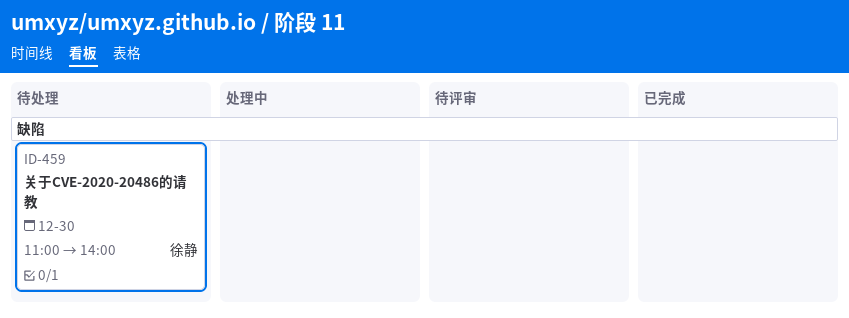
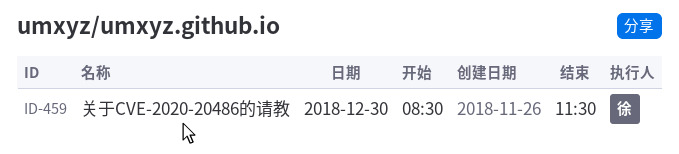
ID-459, begins: 11:00 -> 08:30
ID-459, ends: 14:00 -> 11:30

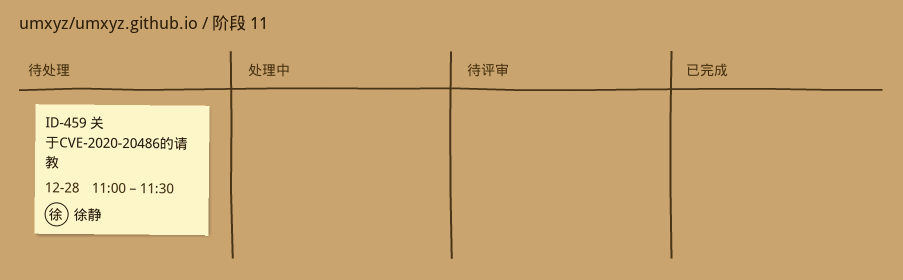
ID-459, day: Dec 30 -> Dec 28
ID-459, begins: 08:30 -> 11:00

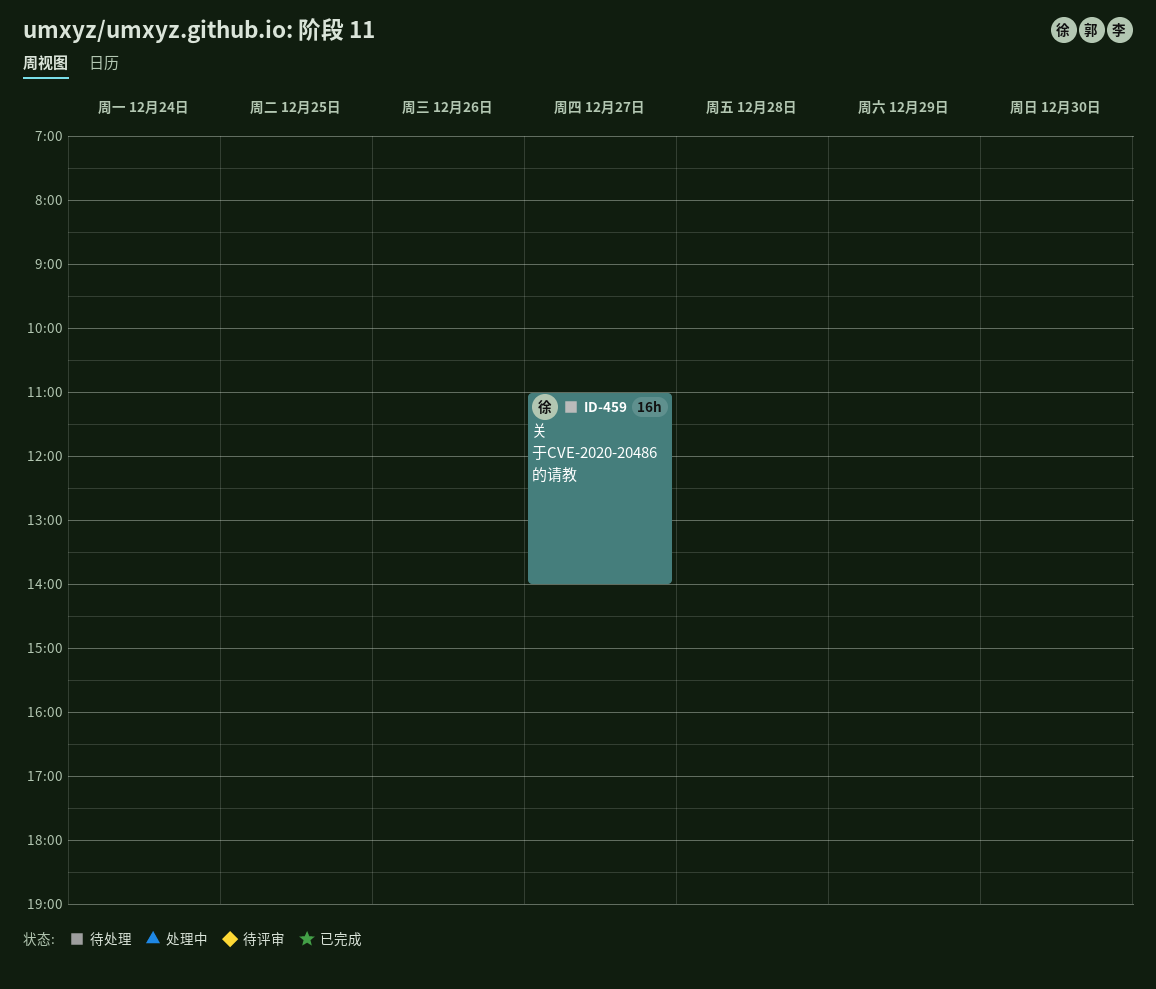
ID-459, day: Dec 28 -> Dec 27
ID-459, ends: 11:30 -> 14:00

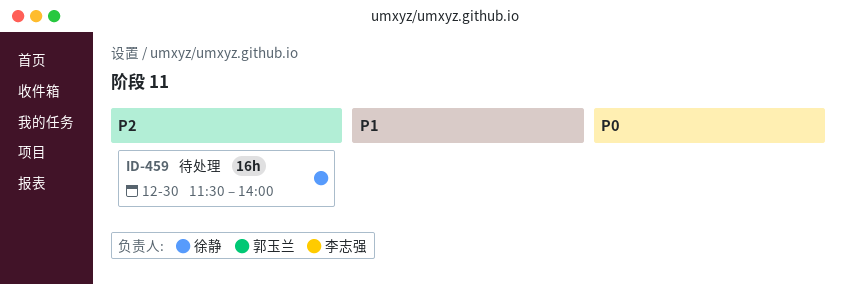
ID-459, day: Dec 27 -> Dec 30
ID-459, begins: 11:00 -> 11:30

